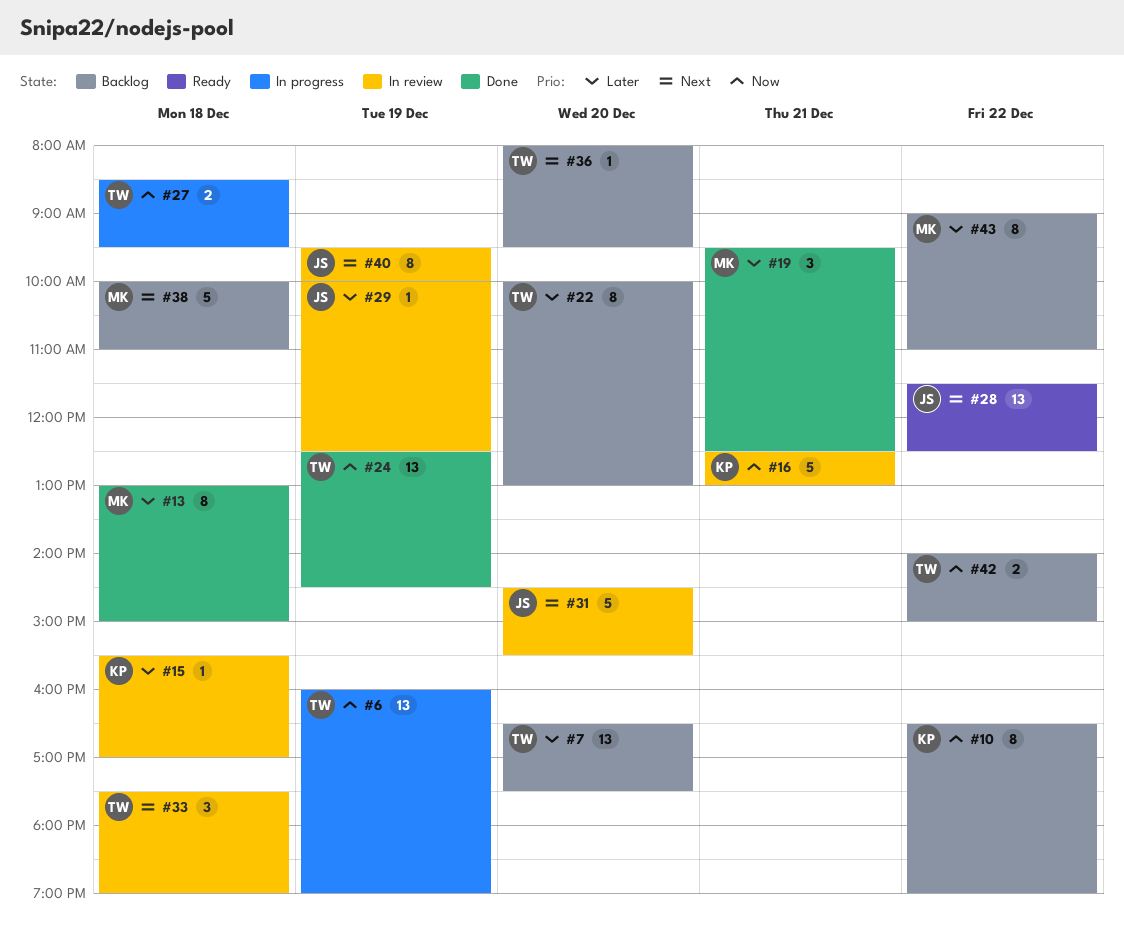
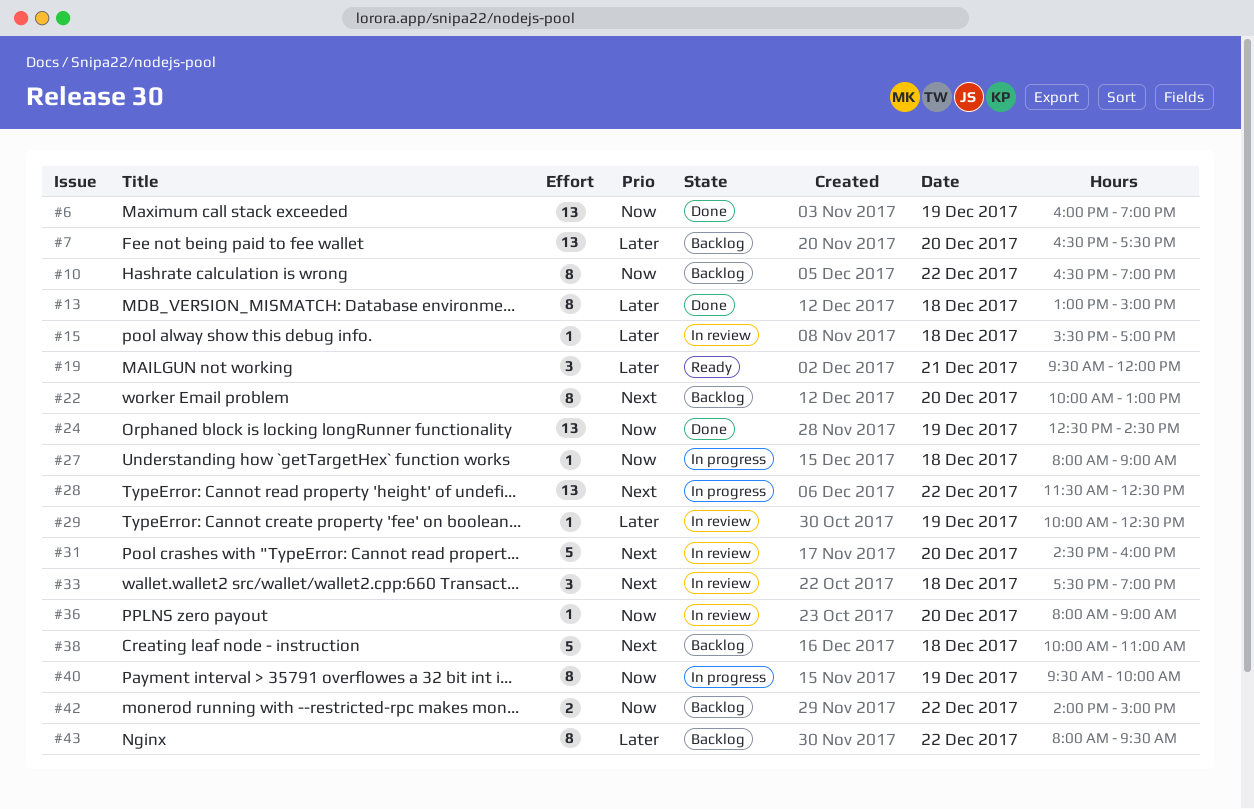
#6, status: In progress -> Done
#16: present -> none
#19, status: Done -> Ready
#19, ends: 12:30 -> 12:00
#22, priority: Later -> Next
#27, estimate: 2 -> 1
#27, begins: 08:30 -> 08:00
#27, ends: 09:30 -> 09:00
#28, status: Ready -> In progress
#31, ends: 15:30 -> 16:00
#36, status: Backlog -> In review
#36, priority: Next -> Now
#36, ends: 09:30 -> 09:00
#40, status: In review -> In progress
#40, priority: Next -> Now
#43, begins: 09:00 -> 08:00
#43, ends: 11:00 -> 09:30

